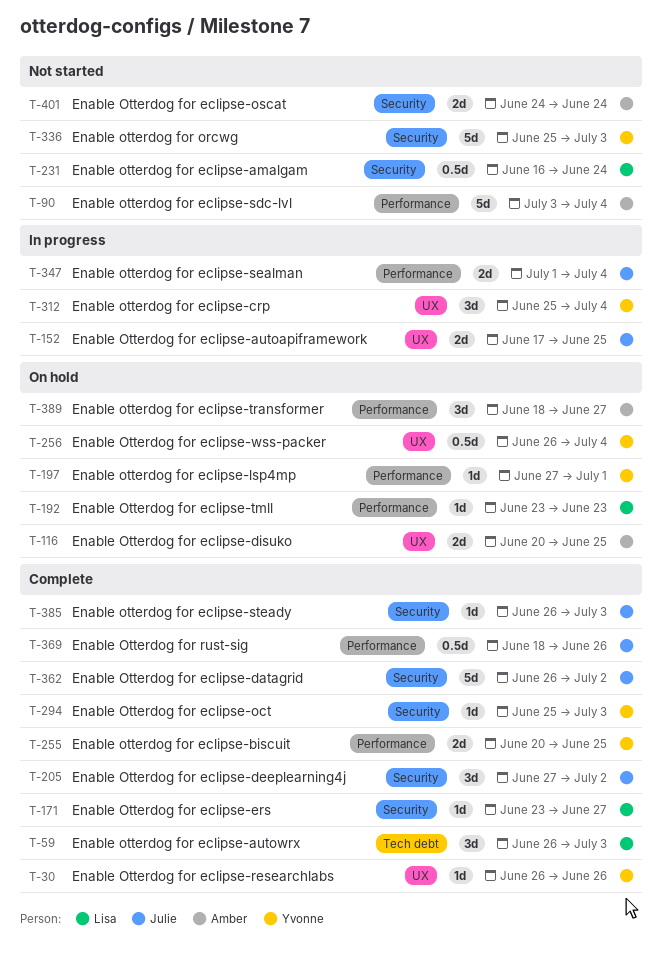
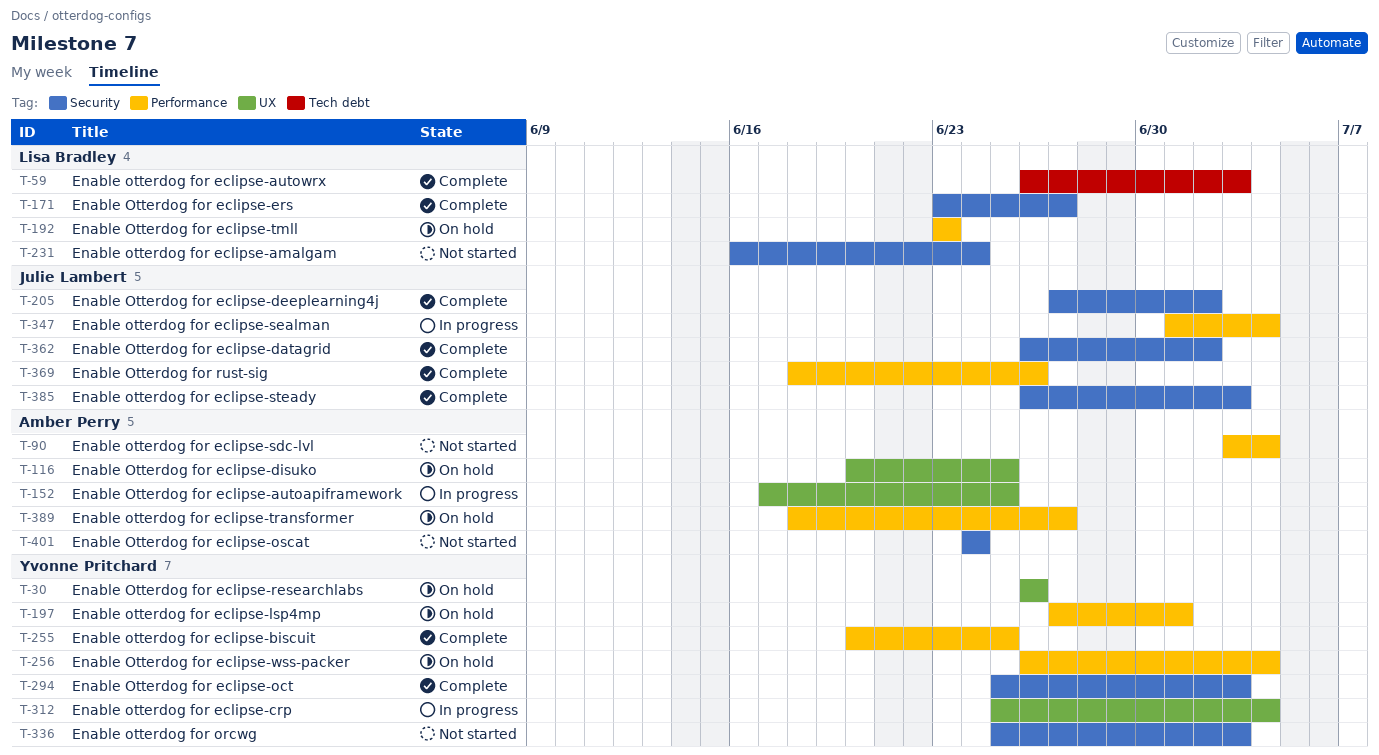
T-30, status: Complete -> On hold
T-152, owner: Julie Lambert -> Amber Perry
T-256, label: UX -> Performance

